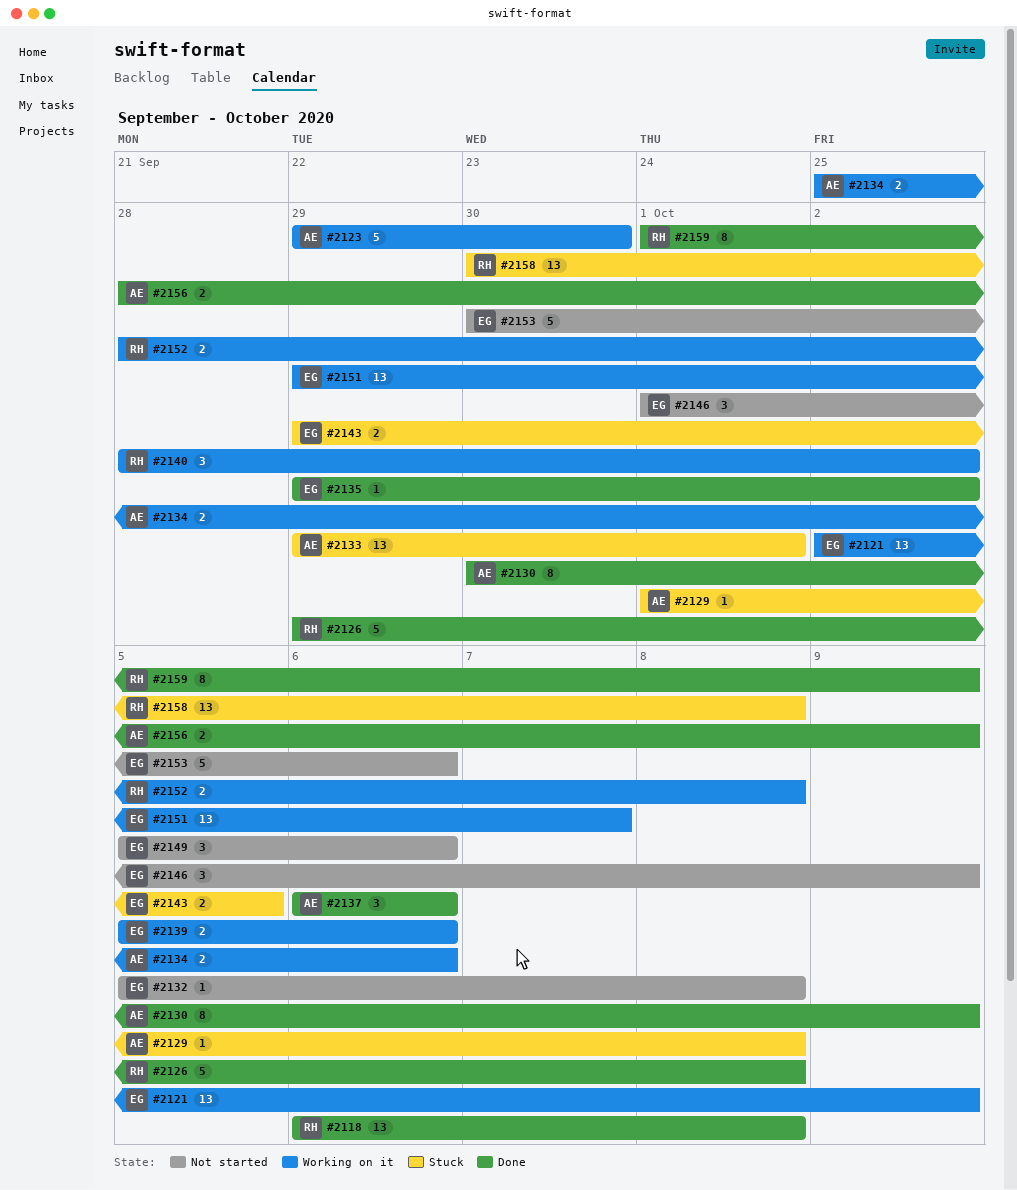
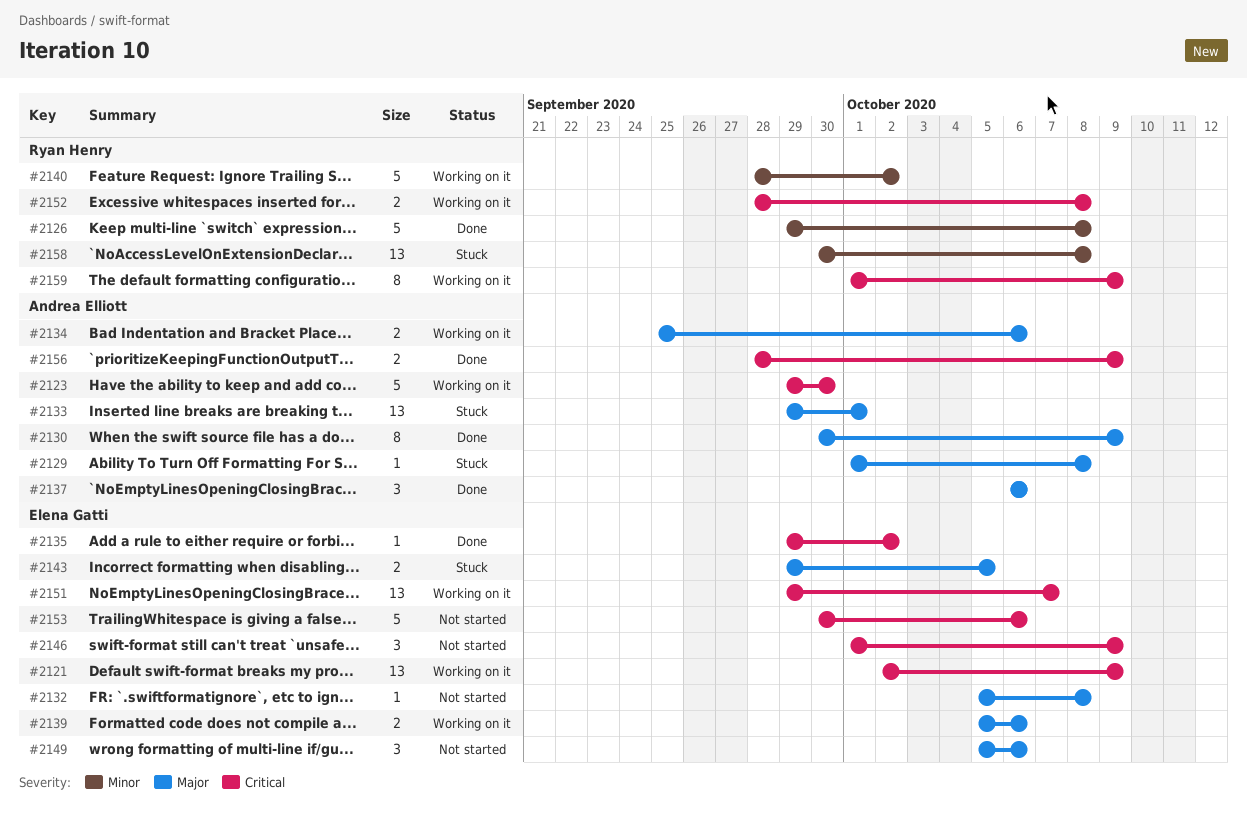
#2118: present -> none
#2140, estimate: 3 -> 5
#2159, status: Done -> Working on it

